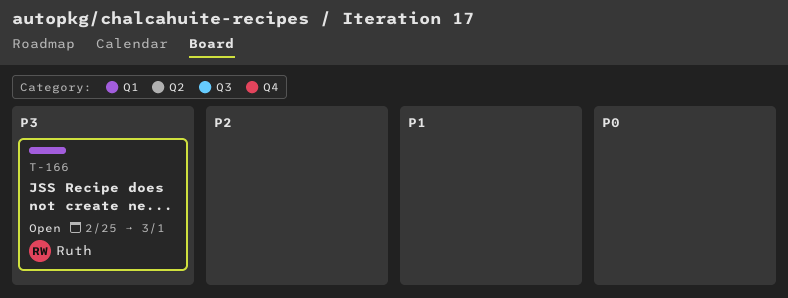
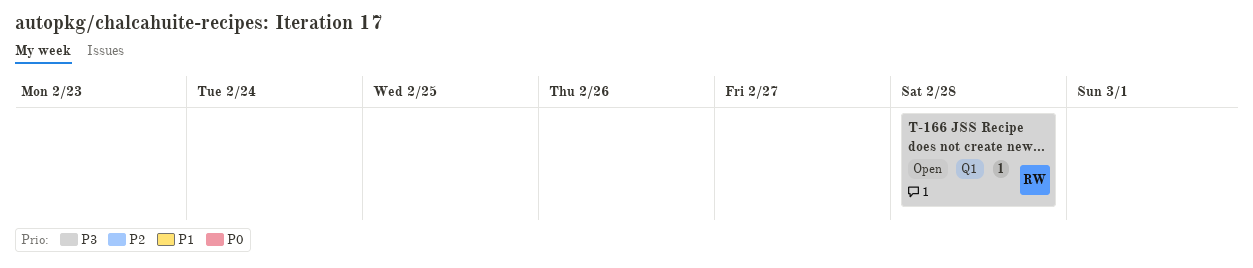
T-166, due: Mar 1 -> Feb 28

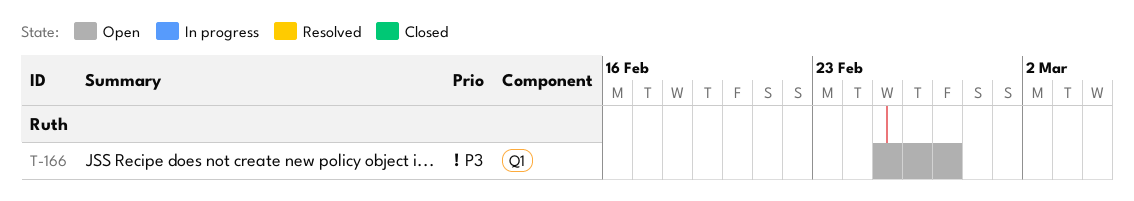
T-166, due: Feb 28 -> Feb 27

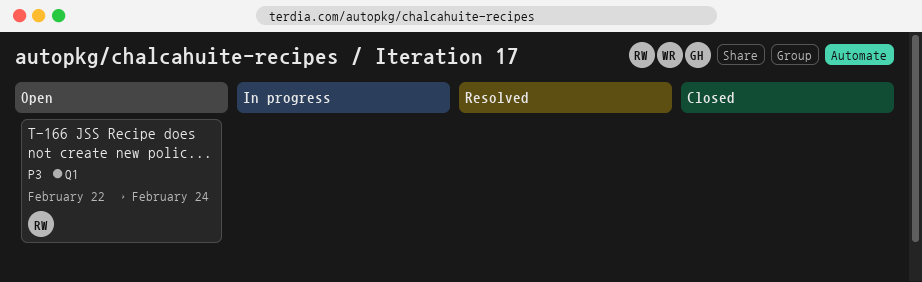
T-166, start: Feb 25 -> Feb 22
T-166, due: Feb 27 -> Feb 24

